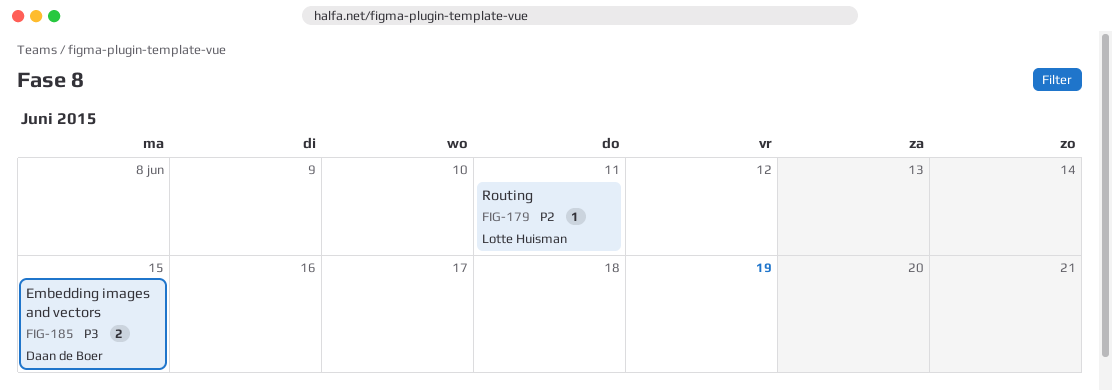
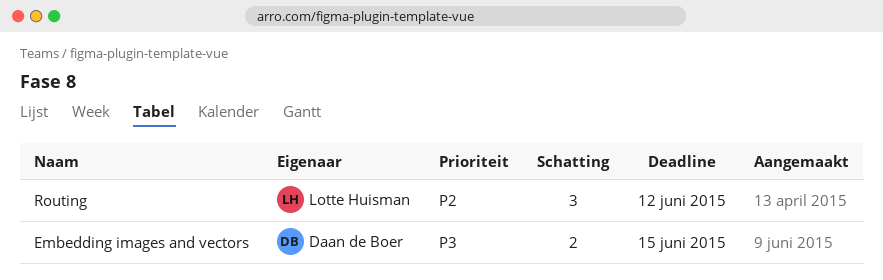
Routing, estimate: 1 -> 3
Routing, due: Jun 11 -> Jun 12

